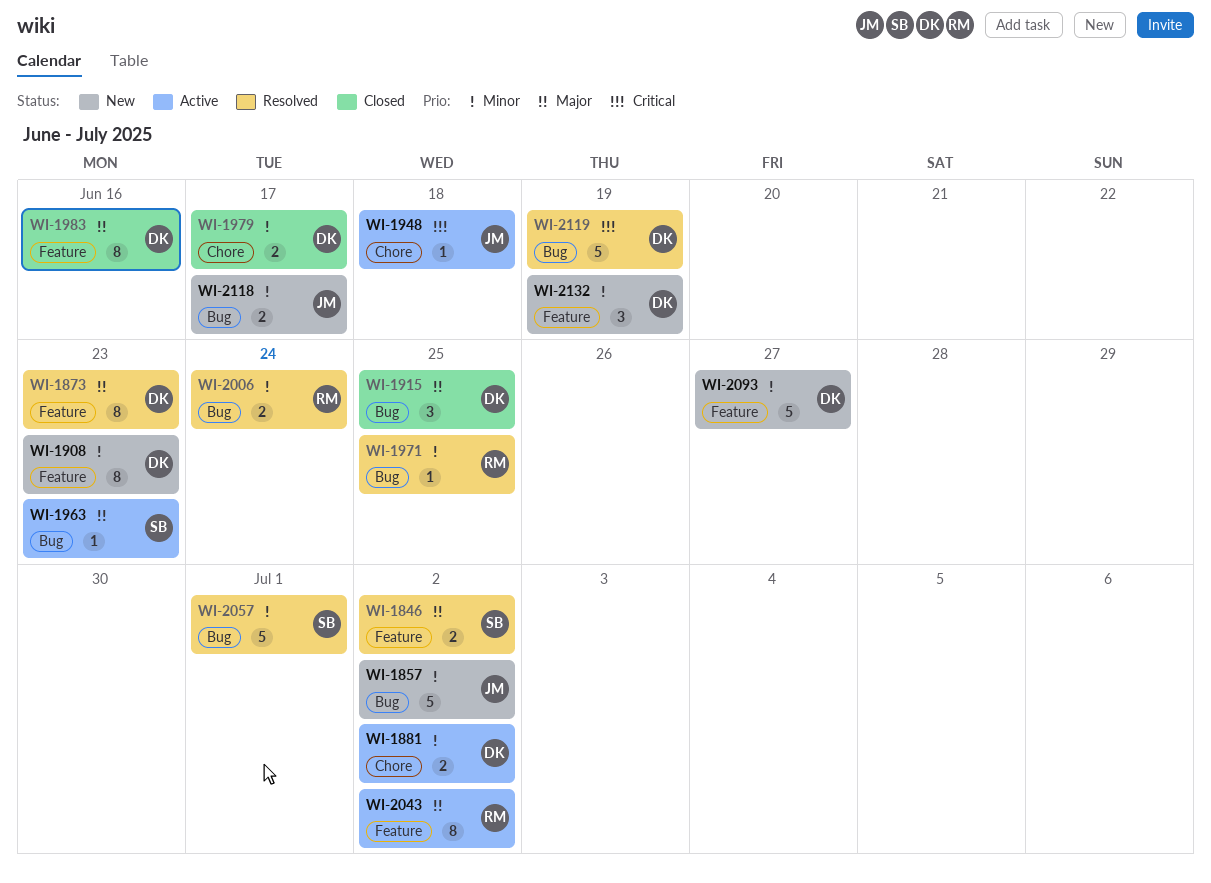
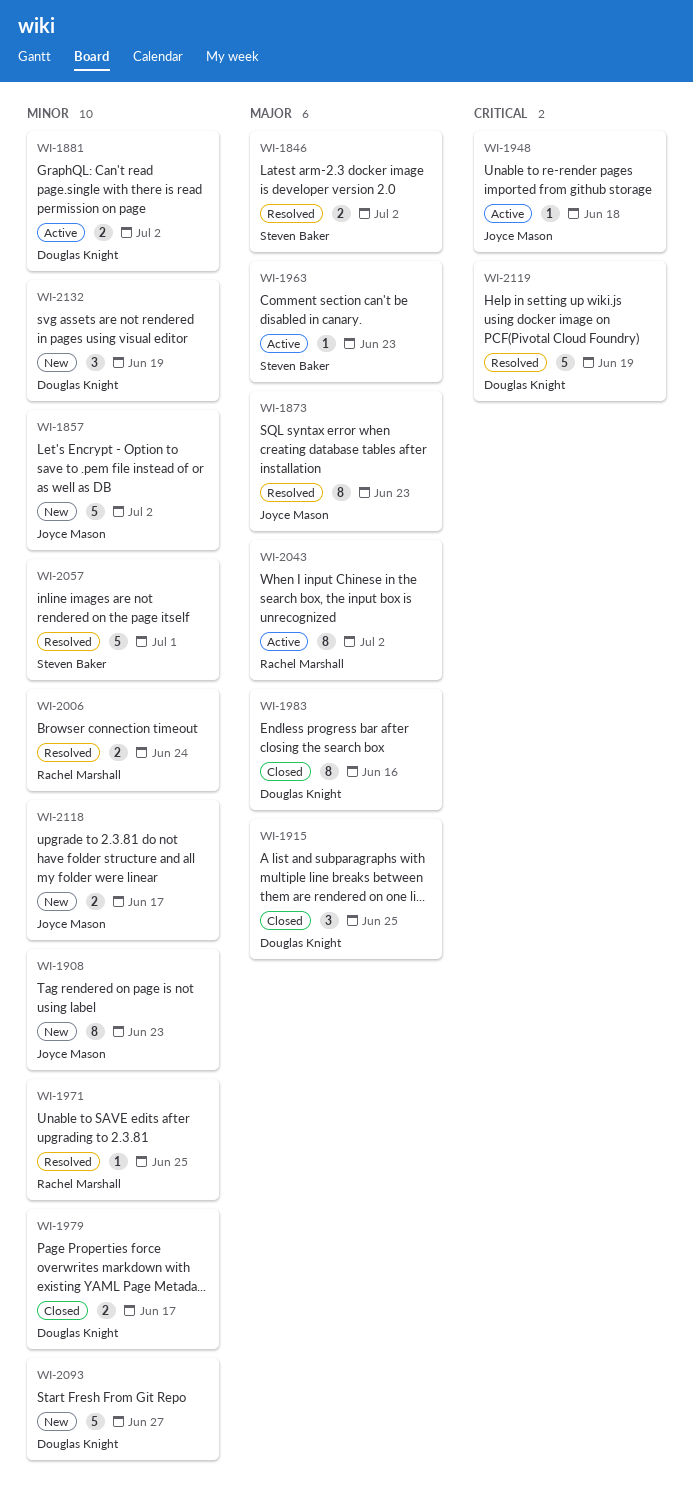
WI-1873, owner: Douglas Knight -> Joyce Mason
WI-1908, owner: Douglas Knight -> Joyce Mason

